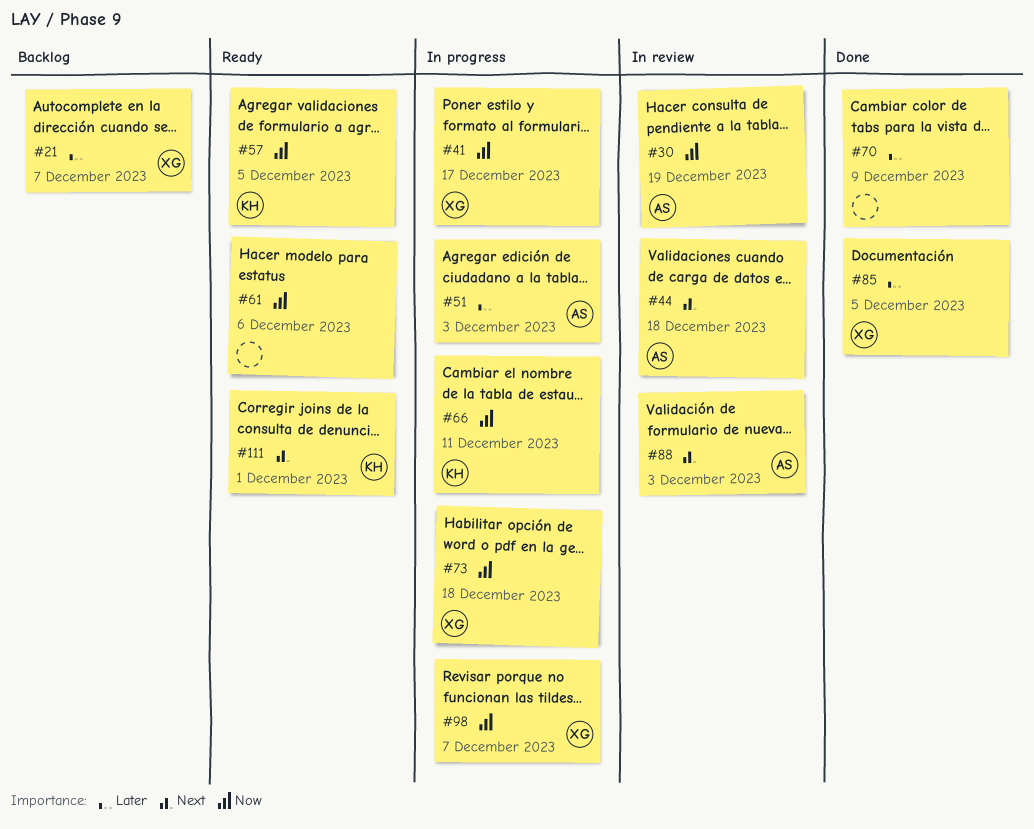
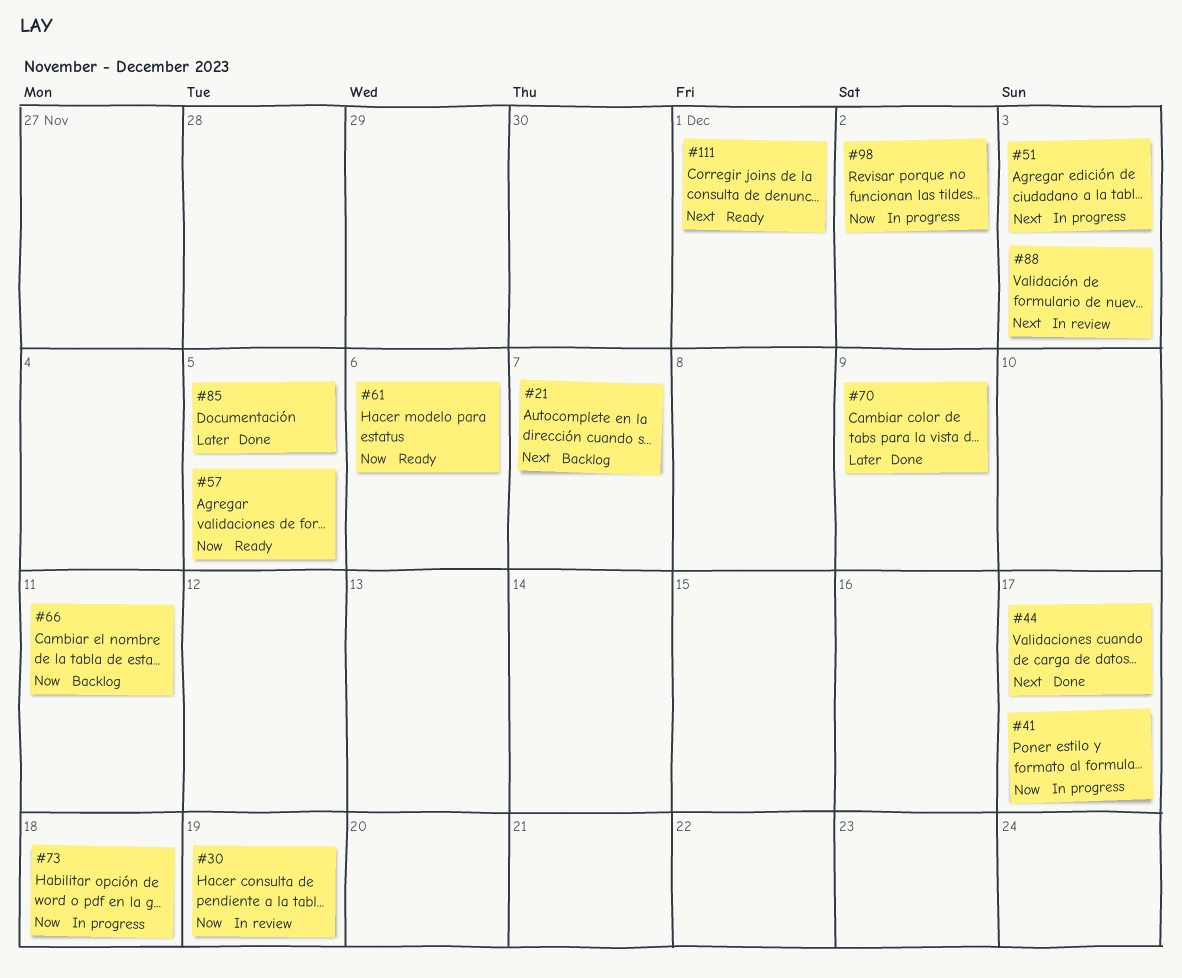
#21, priority: Later -> Next
#44, status: In review -> Done
#44, due: Dec 18 -> Dec 17
#51, priority: Later -> Next
#66, status: In progress -> Backlog
#98, due: Dec 7 -> Dec 2

